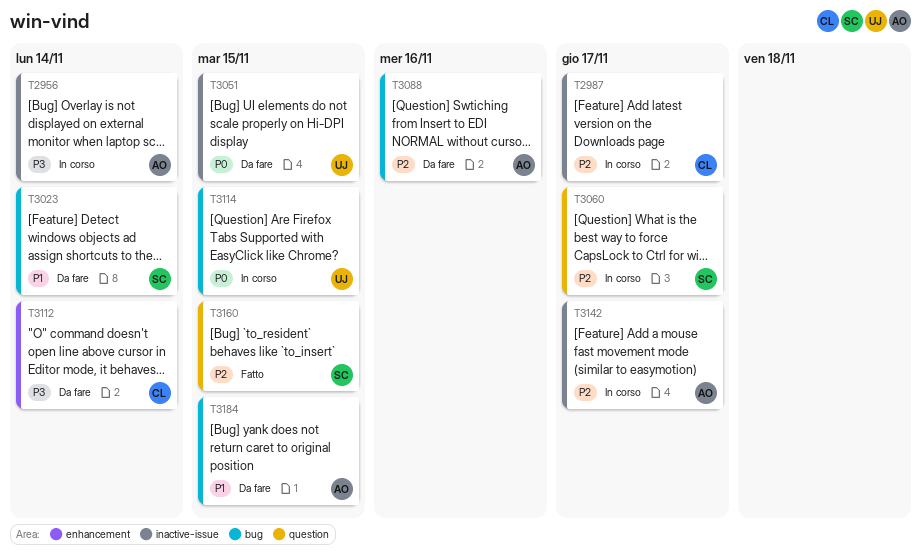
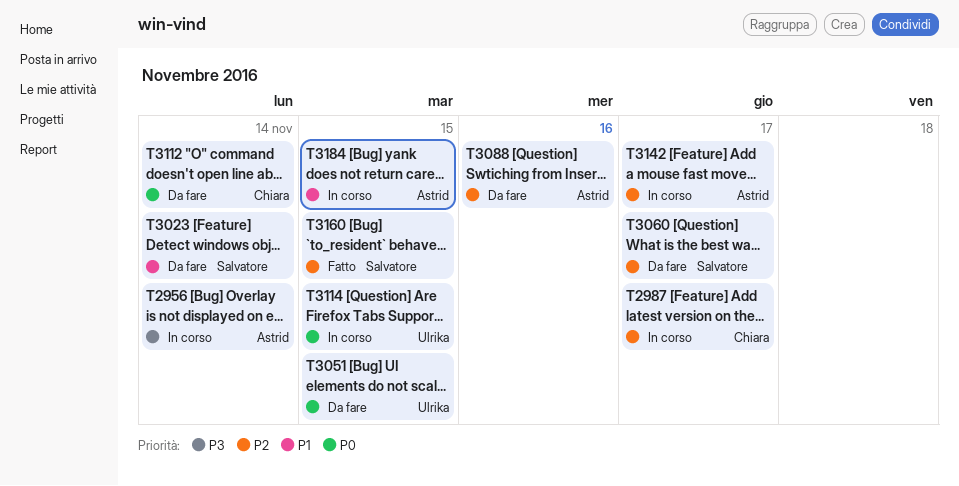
T3060, status: In corso -> Da fare
T3112, priority: P3 -> P0
T3184, status: Da fare -> In corso

